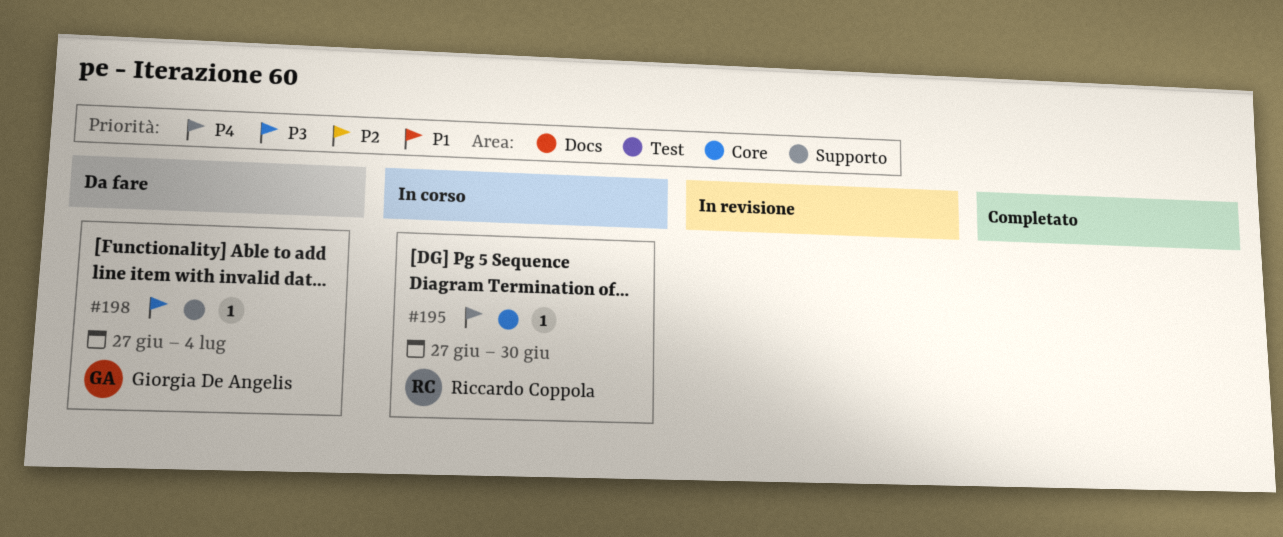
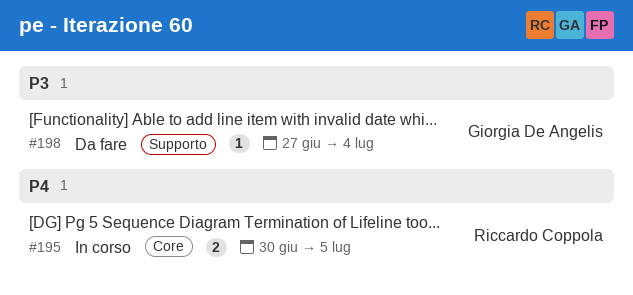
#195, estimate: 1 -> 2
#195, start: Jun 27 -> Jun 30
#195, due: Jun 30 -> Jul 5

